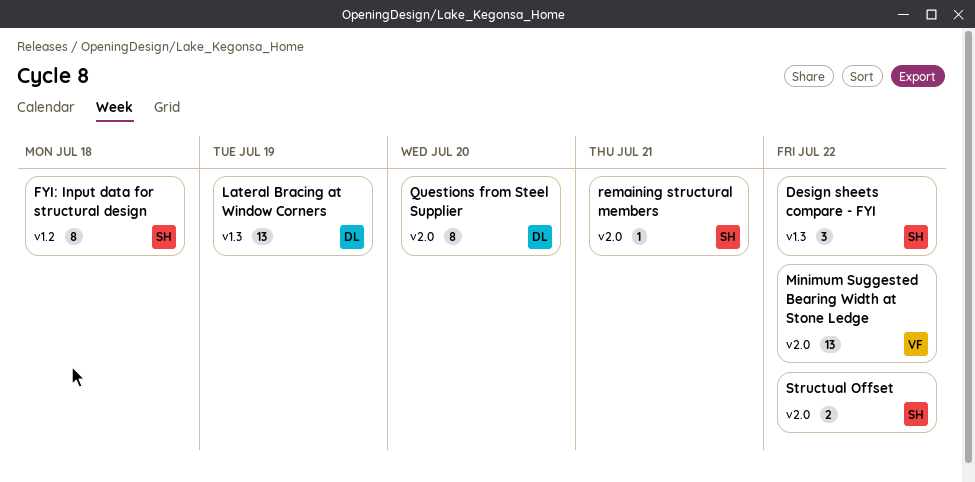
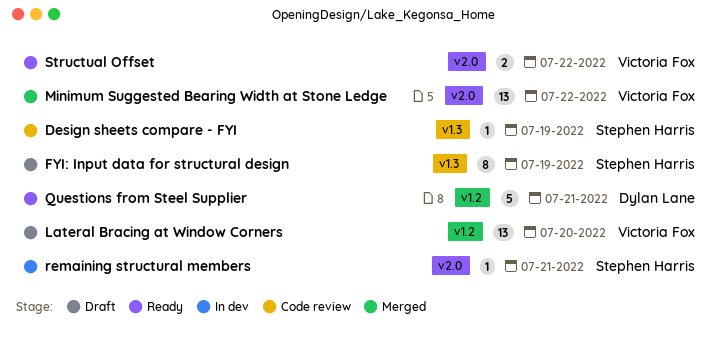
Design sheets compare - FYI, estimate: 3 -> 1
Design sheets compare - FYI, due: Jul 22 -> Jul 19
FYI: Input data for structural design, label: v1.2 -> v1.3
FYI: Input data for structural design, due: Jul 18 -> Jul 19
Lateral Bracing at Window Corners, owner: Dylan Lane -> Victoria Fox
Lateral Bracing at Window Corners, label: v1.3 -> v1.2
Lateral Bracing at Window Corners, due: Jul 19 -> Jul 20
Questions from Steel Supplier, label: v2.0 -> v1.2
Questions from Steel Supplier, estimate: 8 -> 5
Questions from Steel Supplier, due: Jul 20 -> Jul 21
Structual Offset, owner: Stephen Harris -> Victoria Fox

